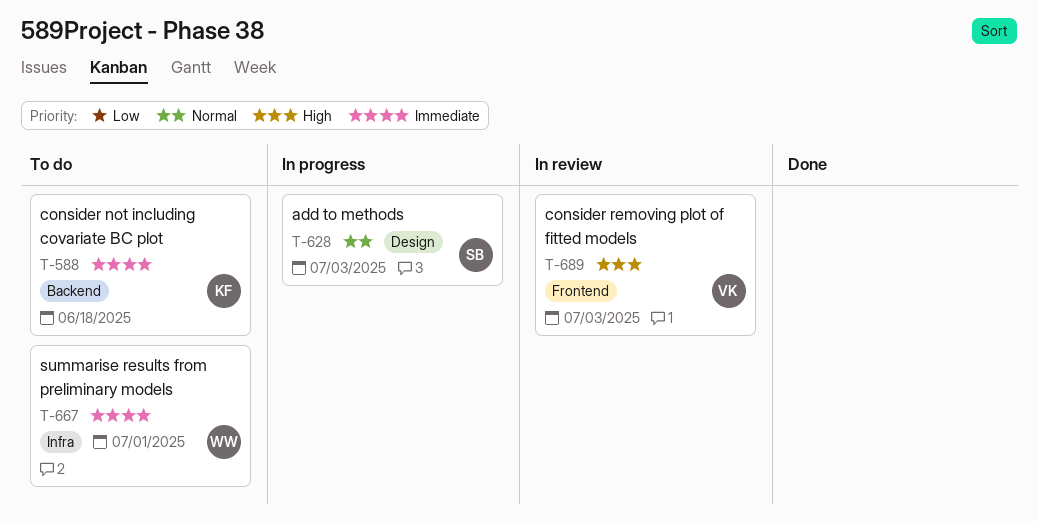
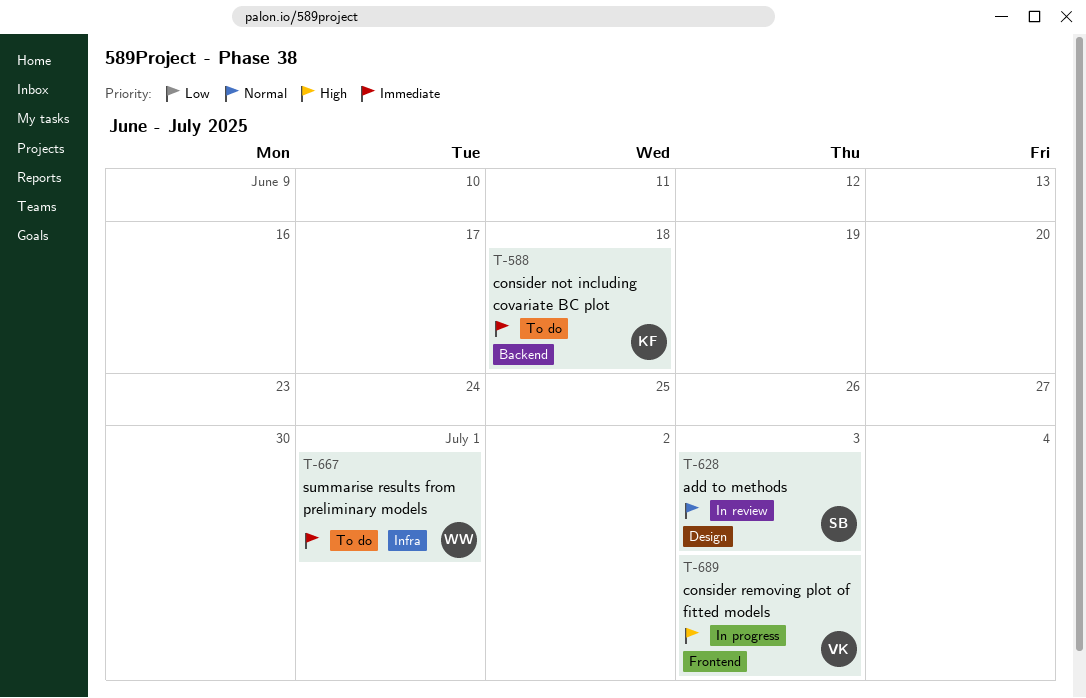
T-628, status: In progress -> In review
T-689, status: In review -> In progress

